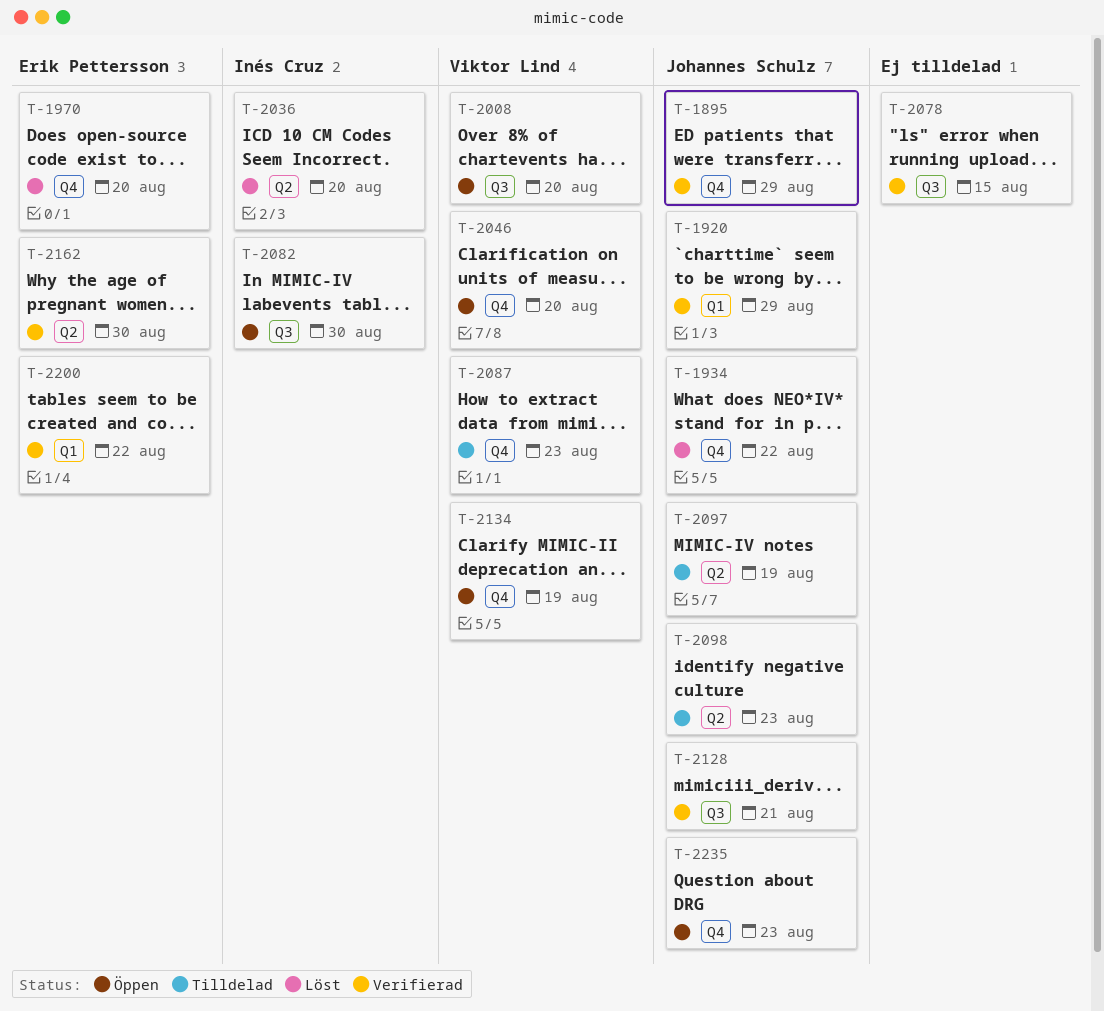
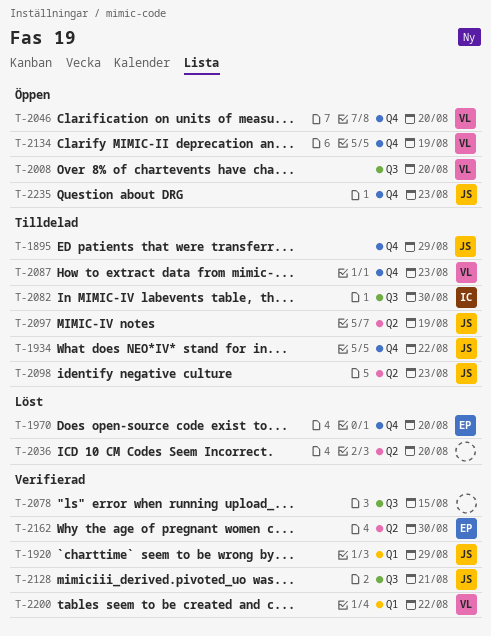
T-1895, status: Verifierad -> Tilldelad
T-1934, status: Löst -> Tilldelad
T-2036, owner: Inés Cruz -> none
T-2082, status: Öppen -> Tilldelad
T-2200, owner: Erik Pettersson -> Viktor Lind

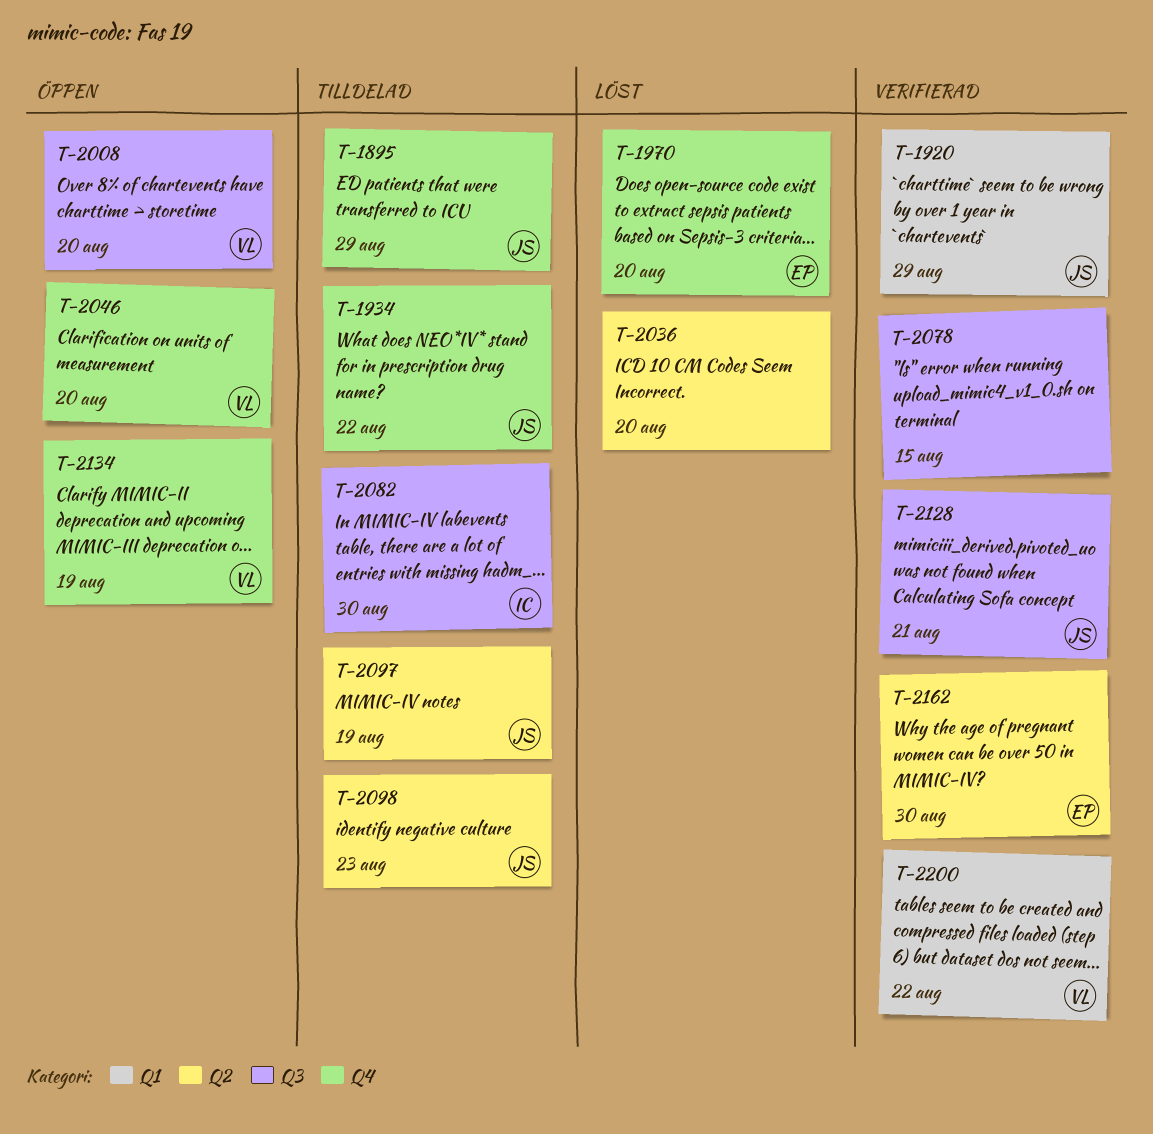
T-2087: present -> none
T-2235: present -> none

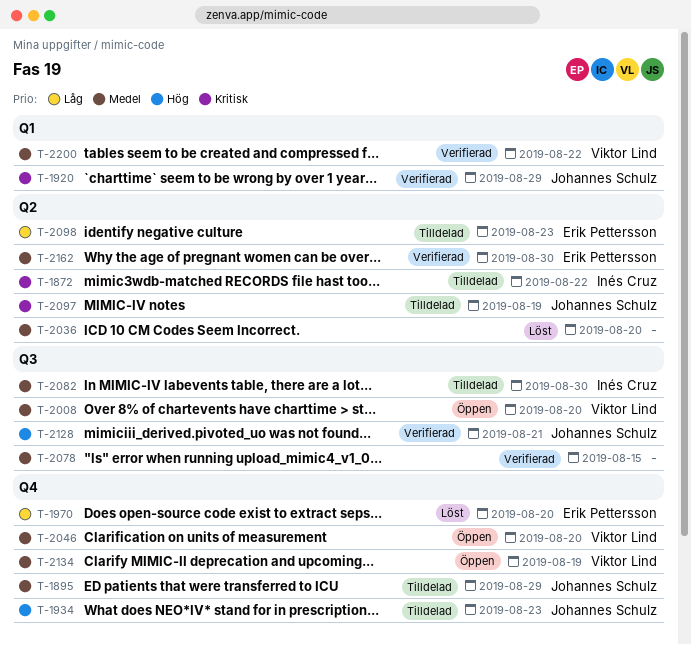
T-1872: none -> present
T-1934, due: Aug 22 -> Aug 23
T-2098, owner: Johannes Schulz -> Erik Pettersson

